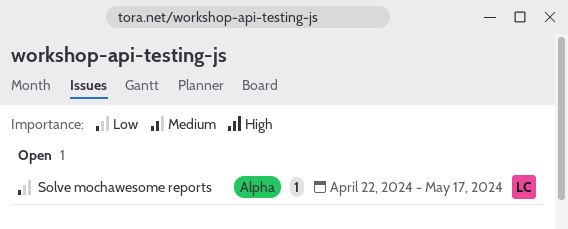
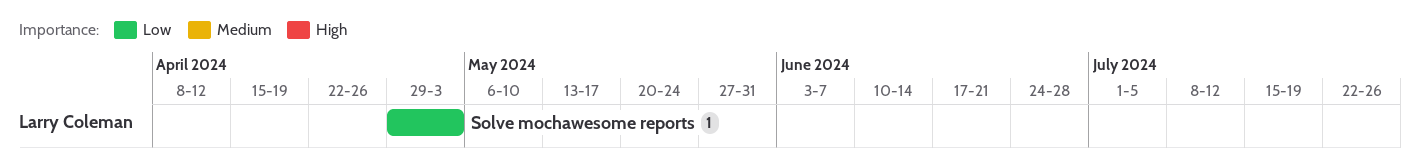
Solve mochawesome reports, start: Apr 22 -> Apr 29
Solve mochawesome reports, due: May 17 -> May 3

